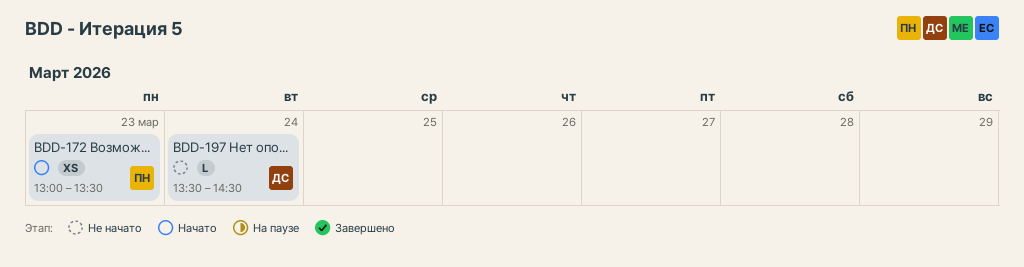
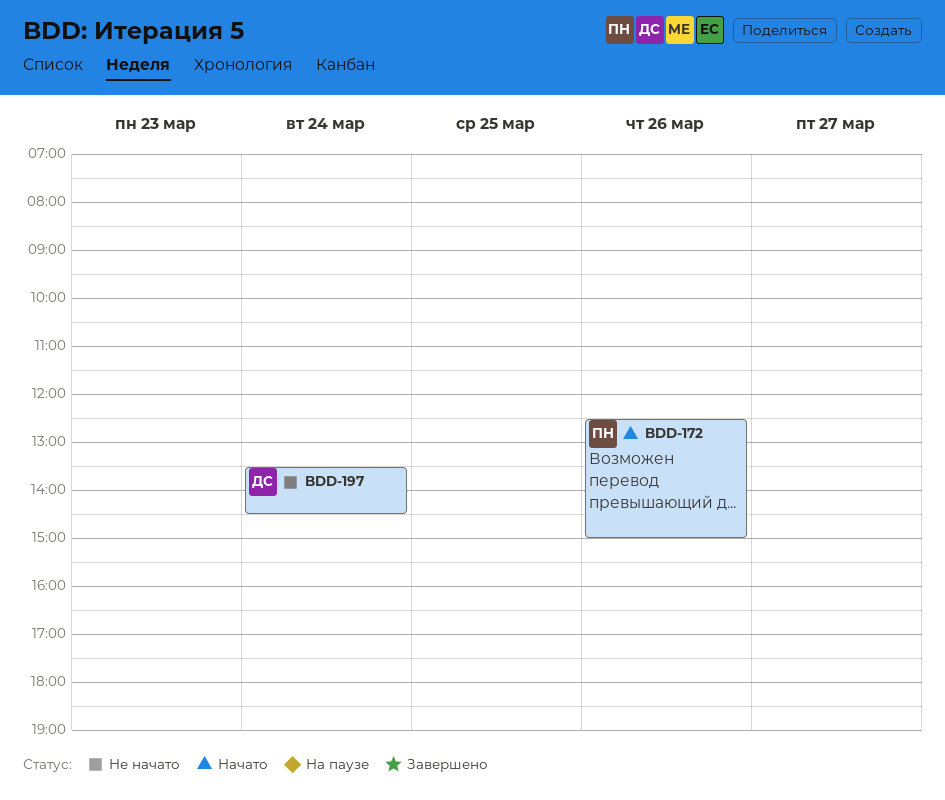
BDD-172, day: Mar 23 -> Mar 26
BDD-172, begins: 13:00 -> 12:30
BDD-172, ends: 13:30 -> 15:00

